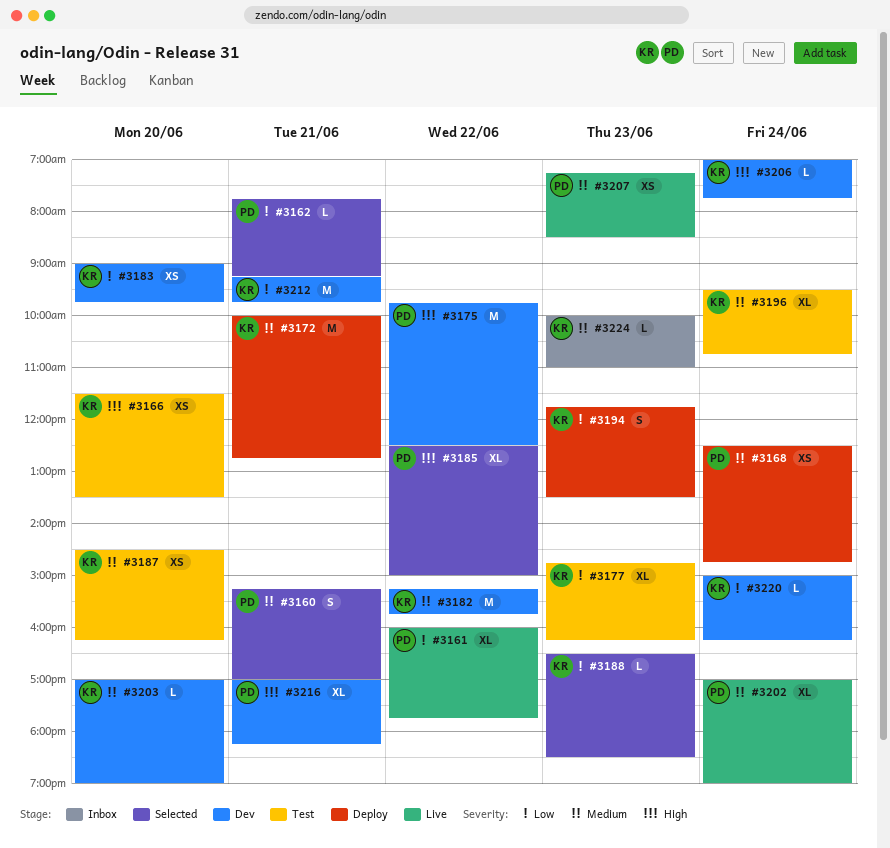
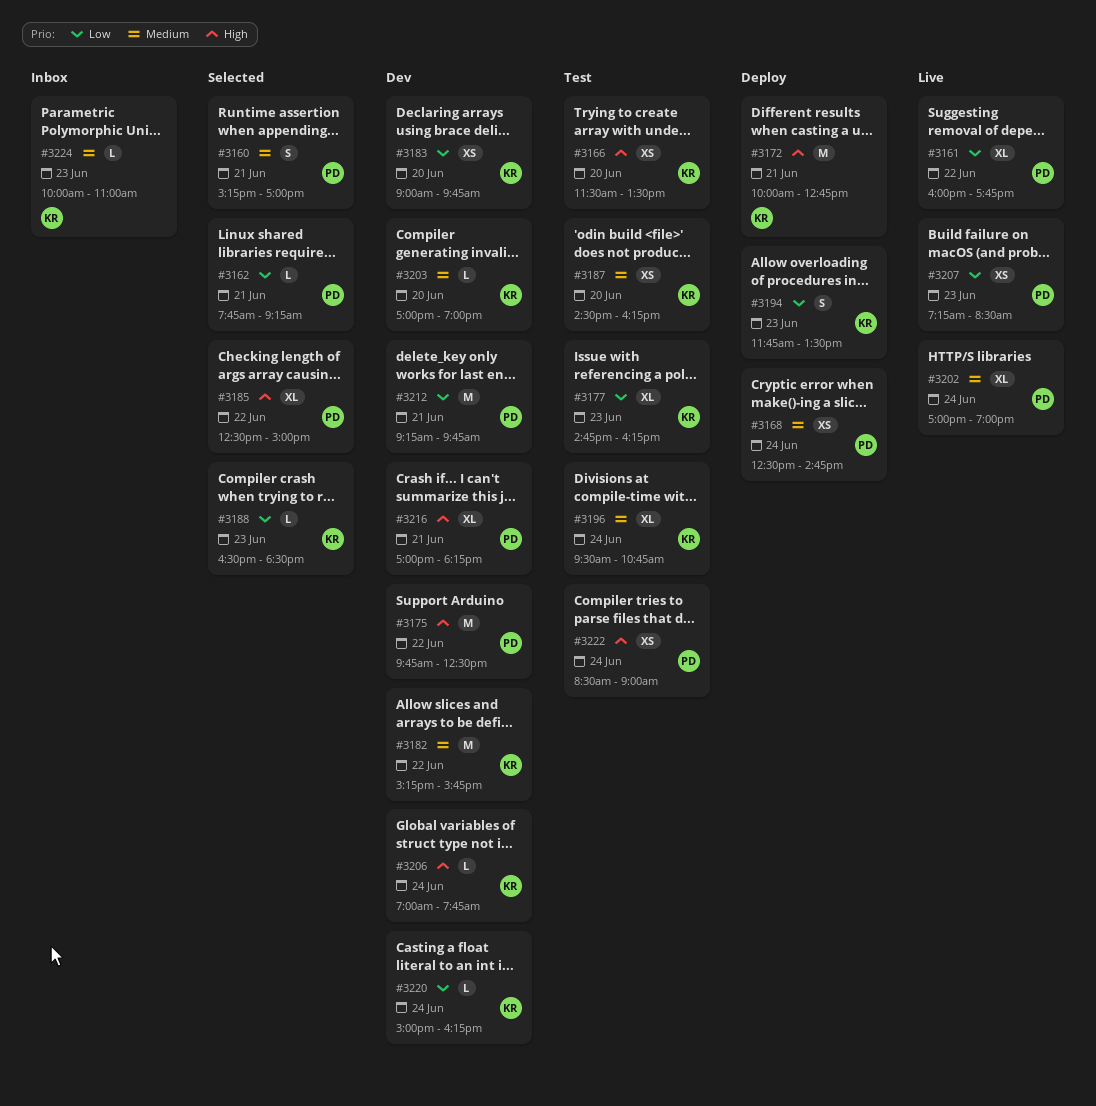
#3172, priority: Medium -> High
#3207, priority: Medium -> Low
#3212, owner: KR -> PD
#3222: none -> present

